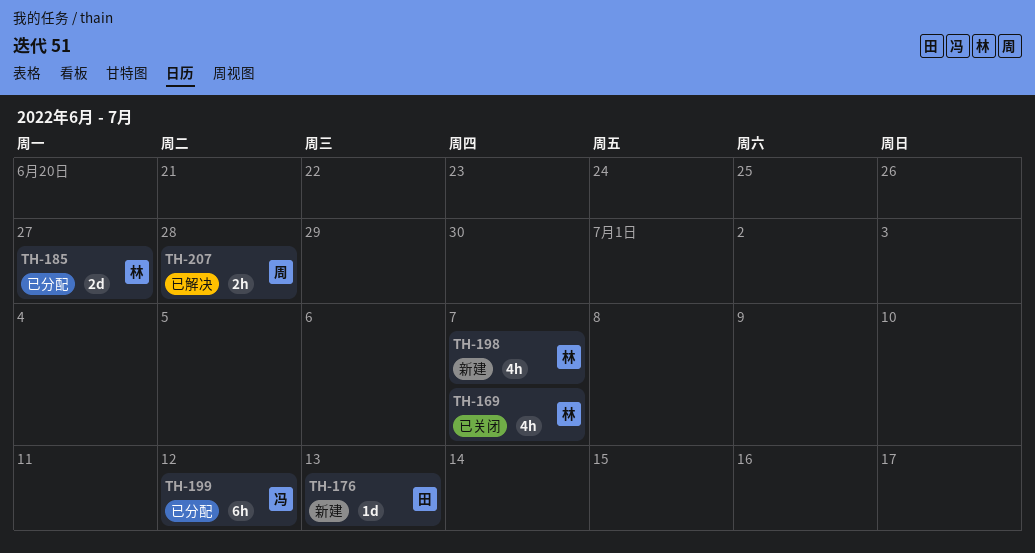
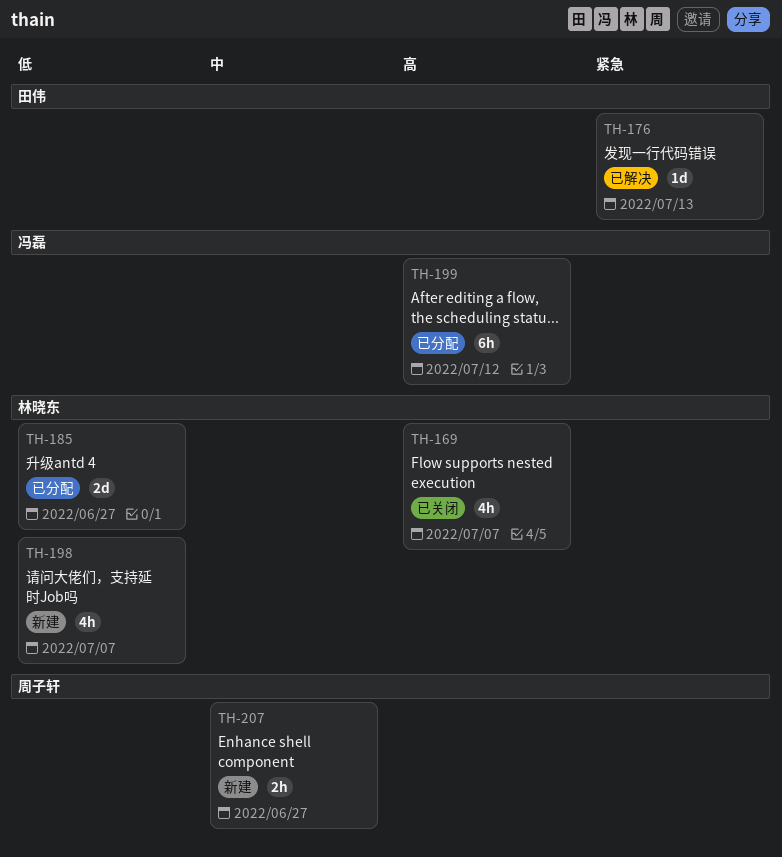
TH-176, status: 新建 -> 已解决
TH-207, status: 已解决 -> 新建
TH-207, due: Jun 28 -> Jun 27

